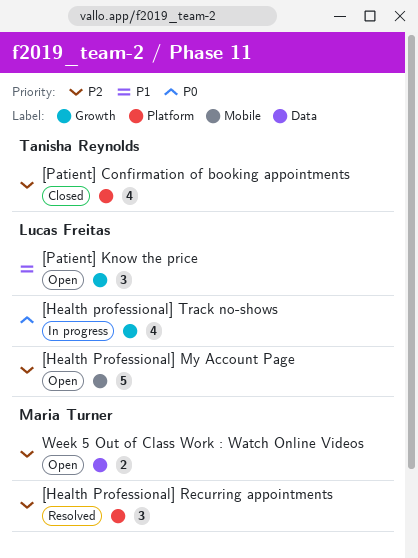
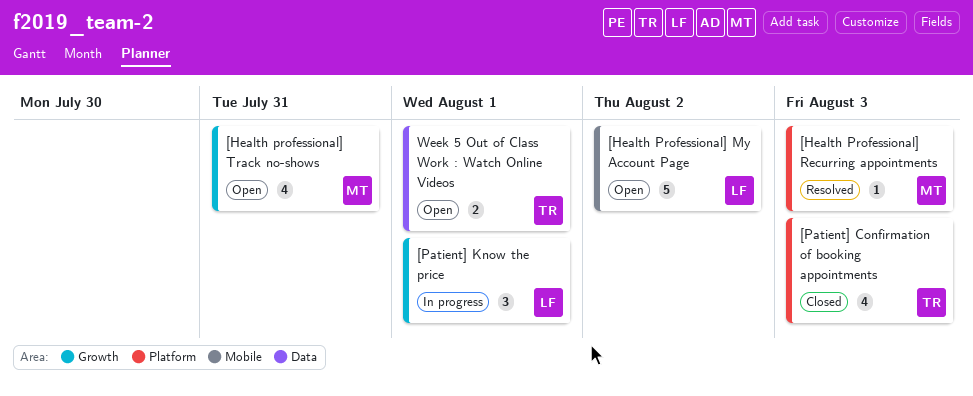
[Health Professional] Recurring appointments, estimate: 3 -> 1
[Health professional] Track no-shows, status: In progress -> Open
[Health professional] Track no-shows, owner: Lucas Freitas -> Maria Turner
[Patient] Know the price, status: Open -> In progress
Week 5 Out of Class Work : Watch Online Videos, owner: Maria Turner -> Tanisha Reynolds

